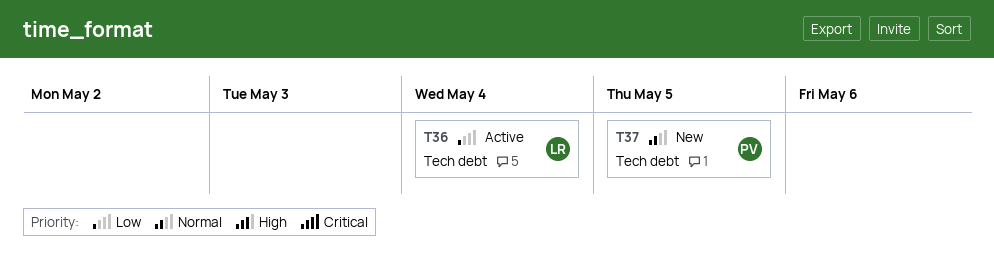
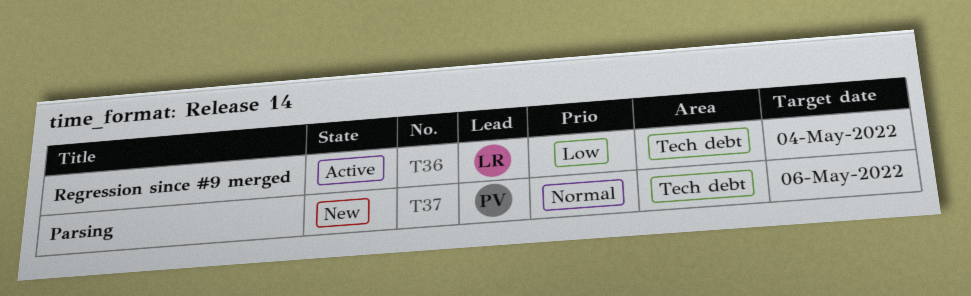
T37, due: May 5 -> May 6

